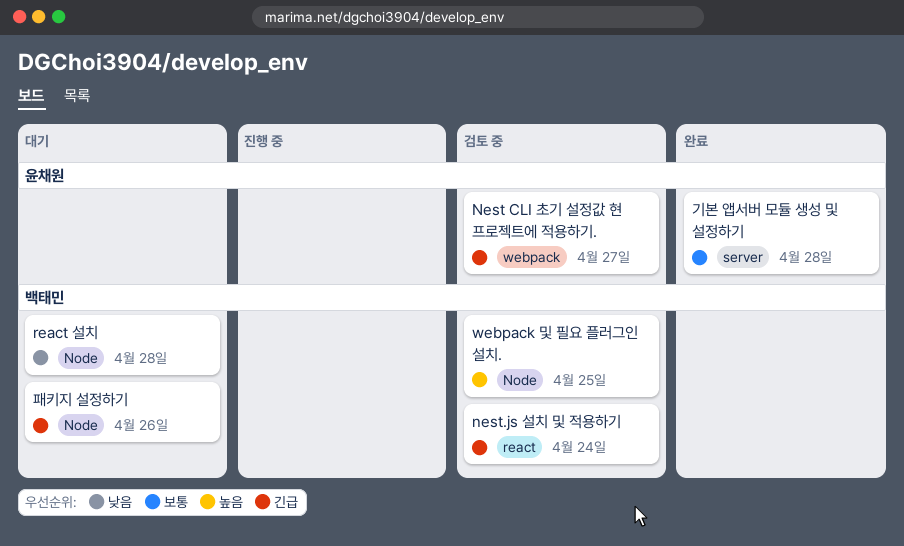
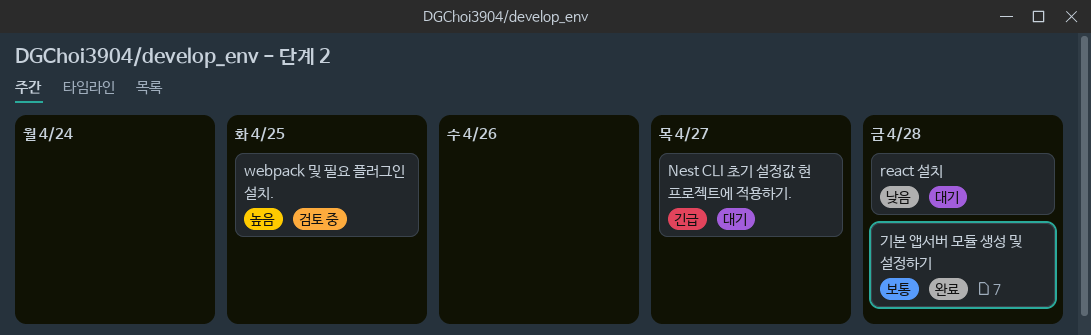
Nest CLI 초기 설정값 현 프로젝트에 적용하기., status: 검토 중 -> 대기
nest.js 설치 및 적용하기: present -> none
패키지 설정하기: present -> none

